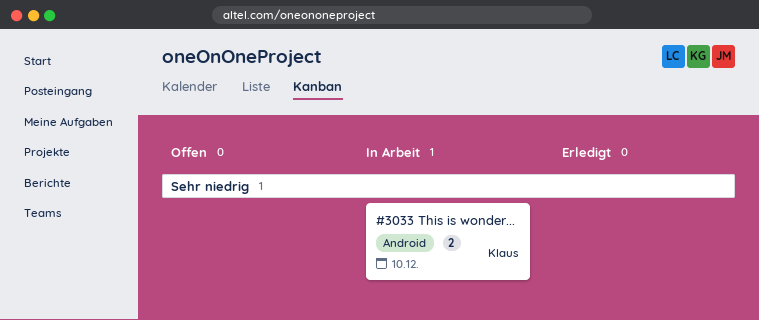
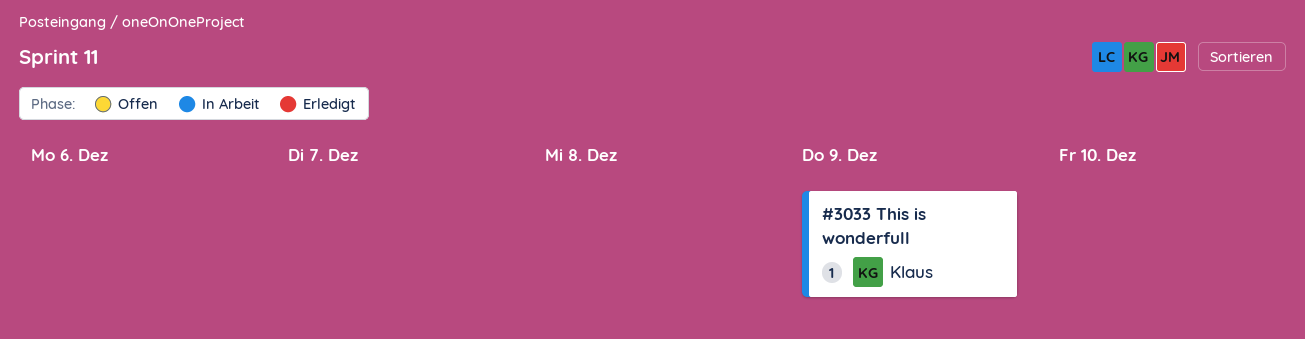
#3033, estimate: 2 -> 1
#3033, due: Dec 10 -> Dec 9

